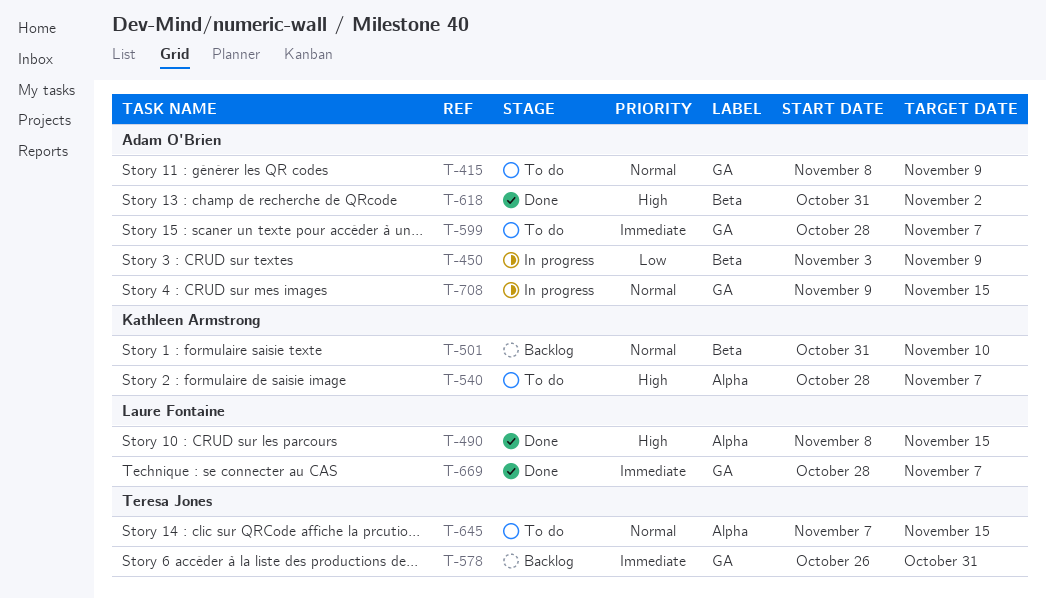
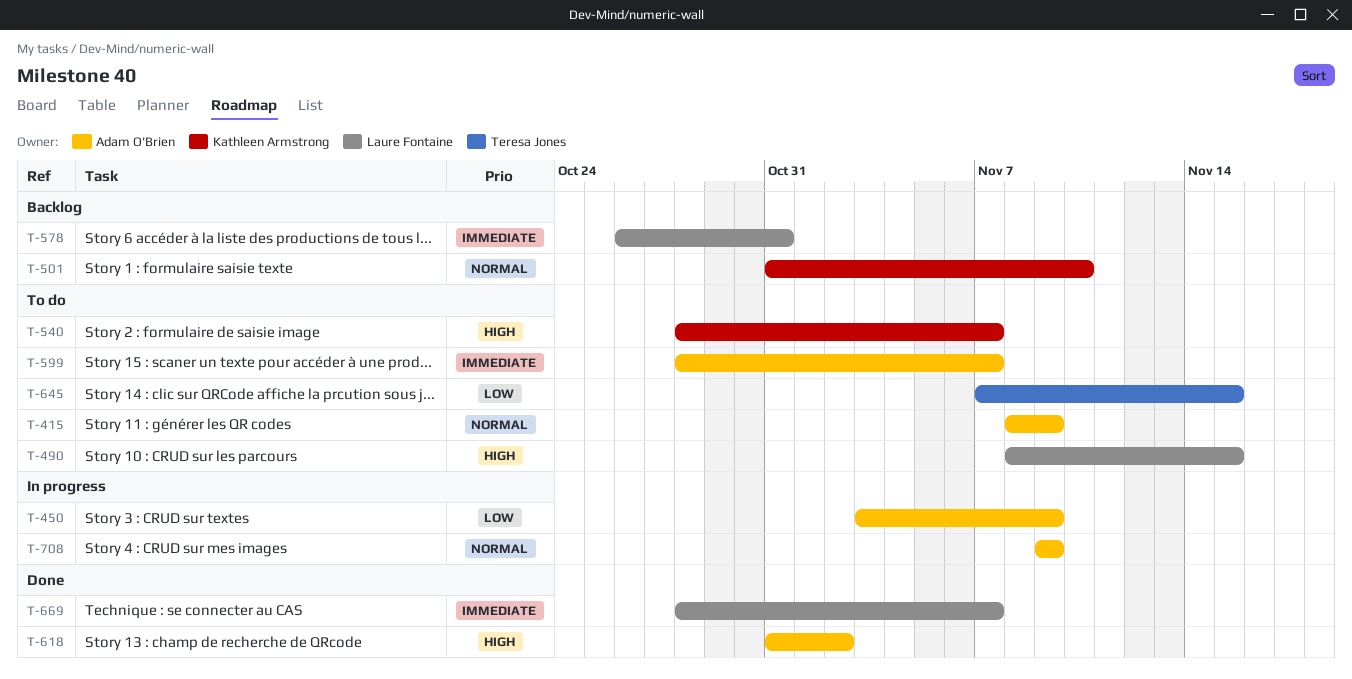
T-490, status: Done -> To do
T-578, owner: Teresa Jones -> Laure Fontaine
T-645, priority: Normal -> Low
T-708, due: Nov 15 -> Nov 9

